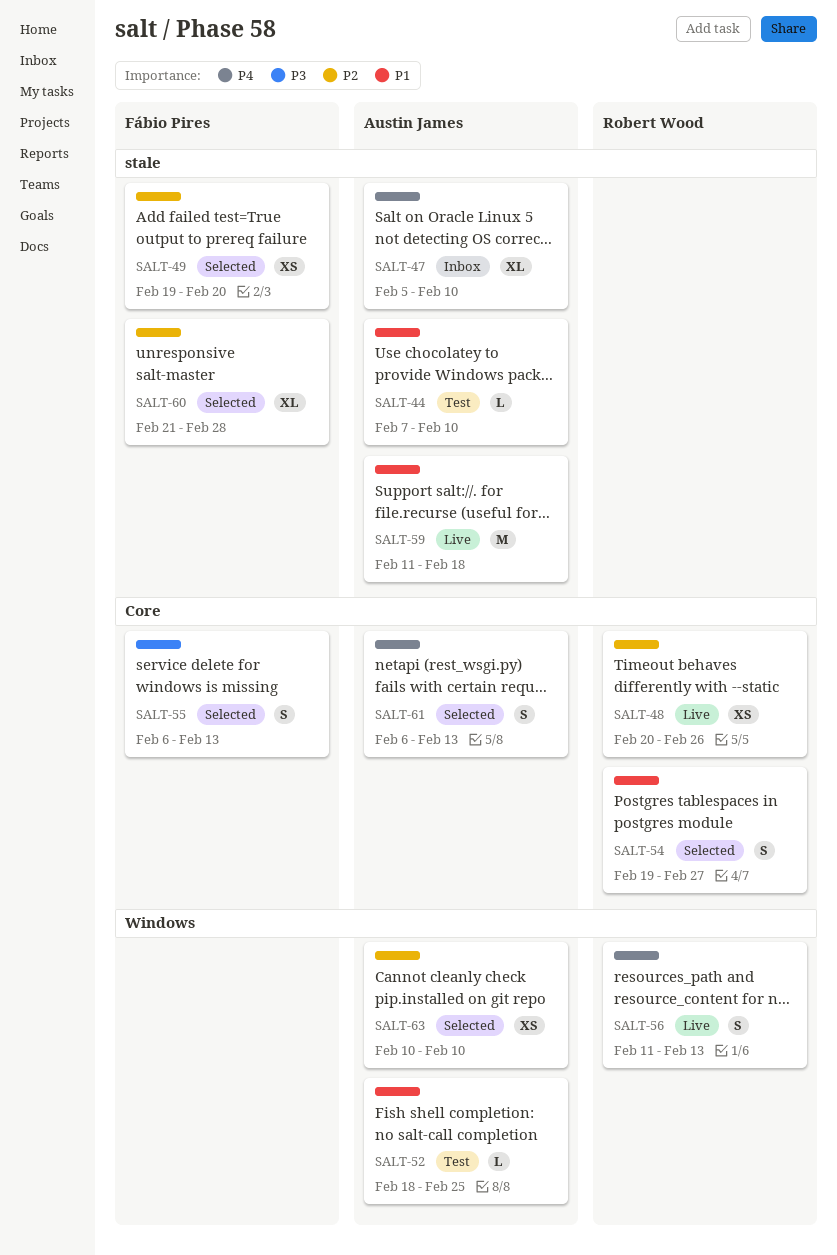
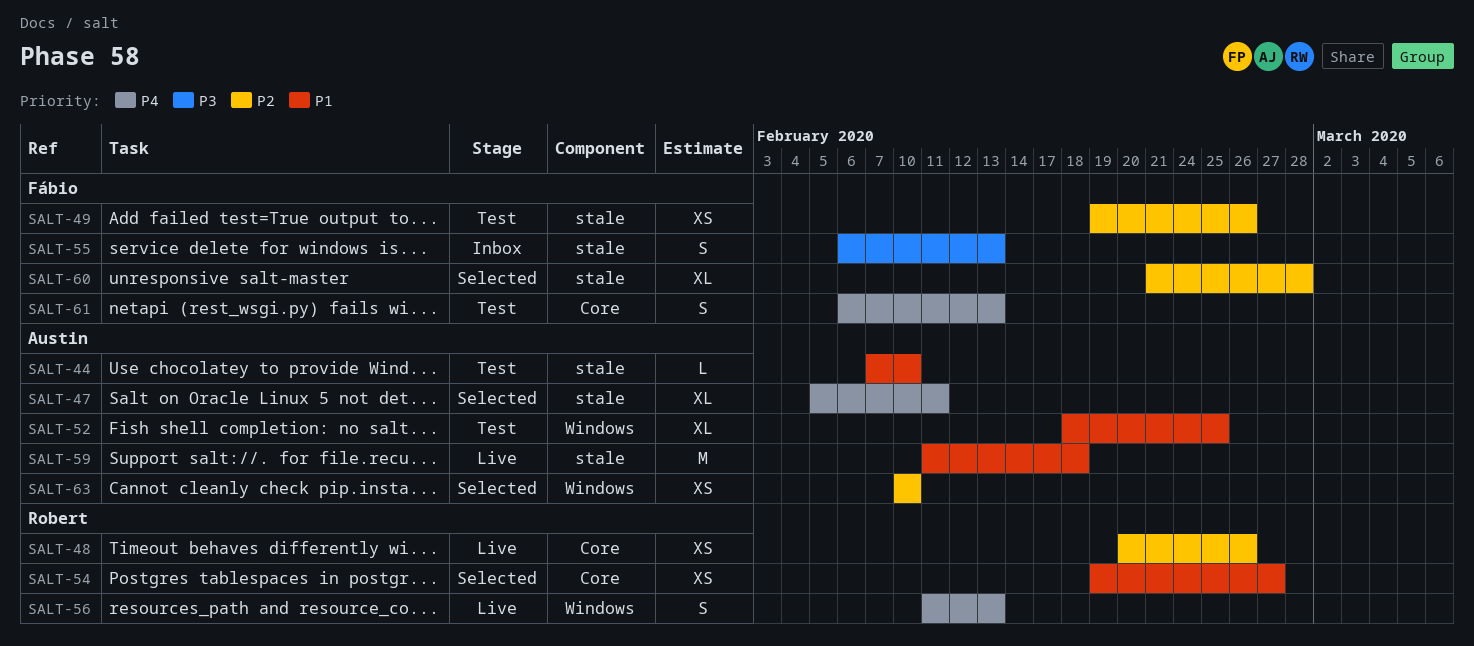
SALT-47, status: Inbox -> Selected
SALT-47, due: Feb 10 -> Feb 11
SALT-49, status: Selected -> Test
SALT-49, due: Feb 20 -> Feb 26
SALT-52, estimate: L -> XL
SALT-54, estimate: S -> XS
SALT-55, status: Selected -> Inbox
SALT-55, label: Core -> stale
SALT-61, status: Selected -> Test
SALT-61, owner: Austin James -> Fábio Pires

